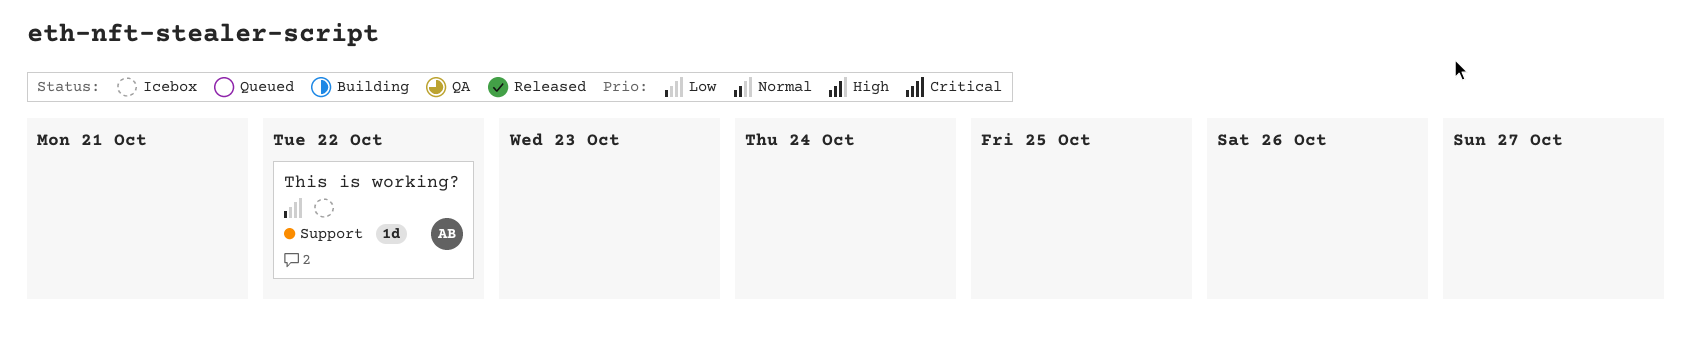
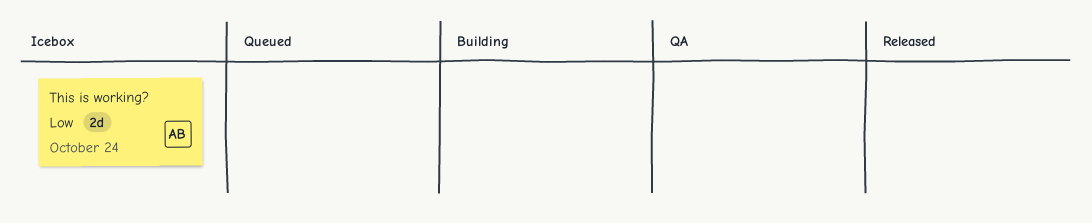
This is working?, estimate: 1d -> 2d
This is working?, due: Oct 22 -> Oct 24

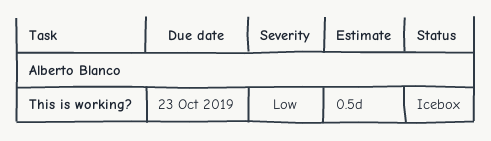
This is working?, estimate: 2d -> 0.5d
This is working?, due: Oct 24 -> Oct 23

